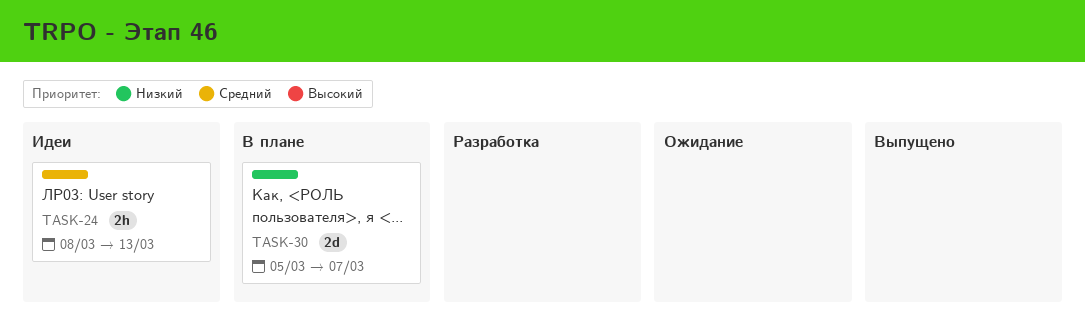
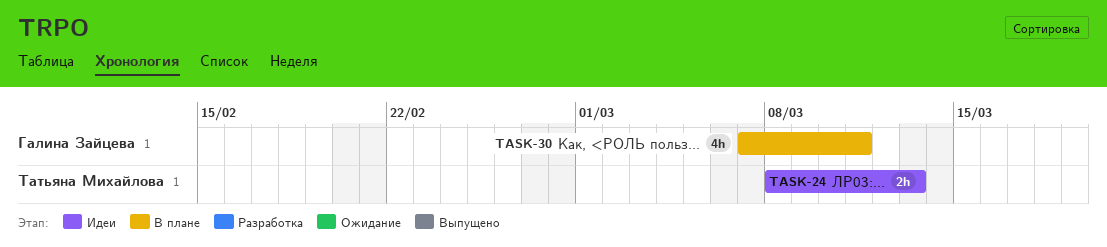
TASK-30, estimate: 2d -> 4h
TASK-30, start: Mar 5 -> Mar 7
TASK-30, due: Mar 7 -> Mar 11

